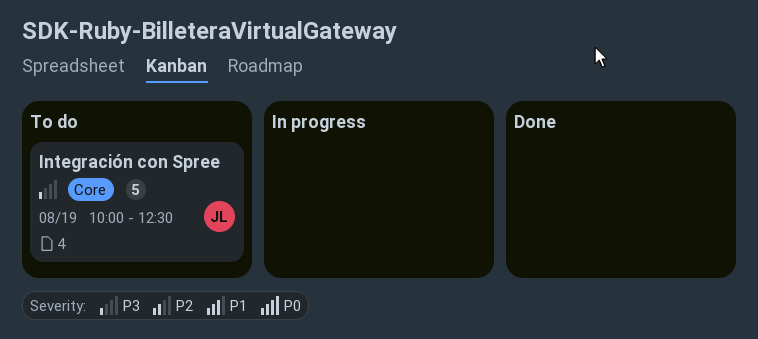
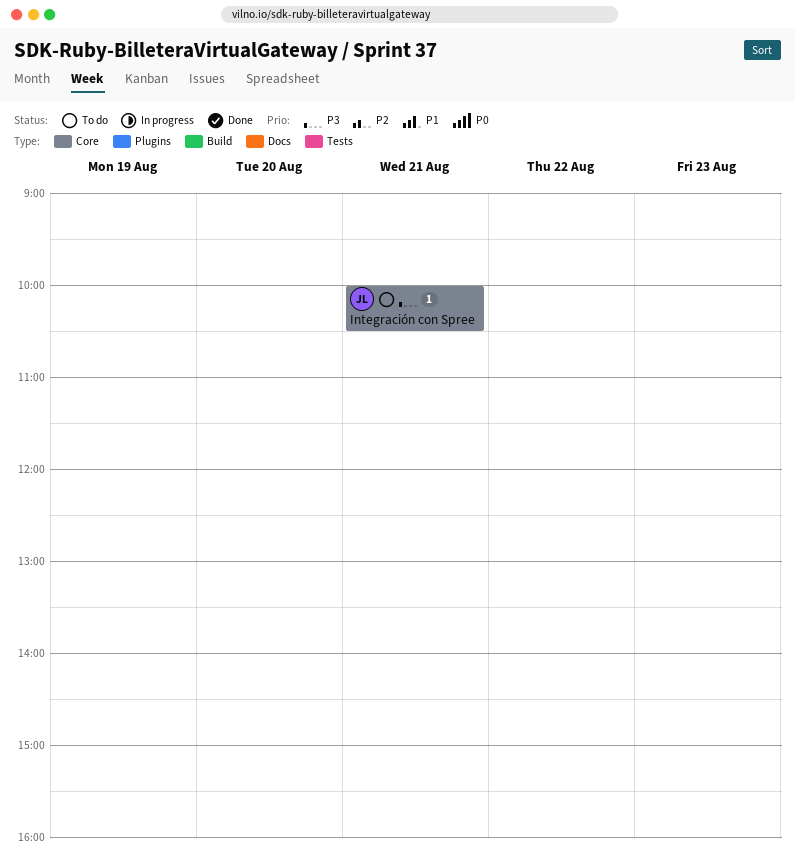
Integración con Spree, estimate: 5 -> 1
Integración con Spree, day: Aug 19 -> Aug 21
Integración con Spree, ends: 12:30 -> 10:30

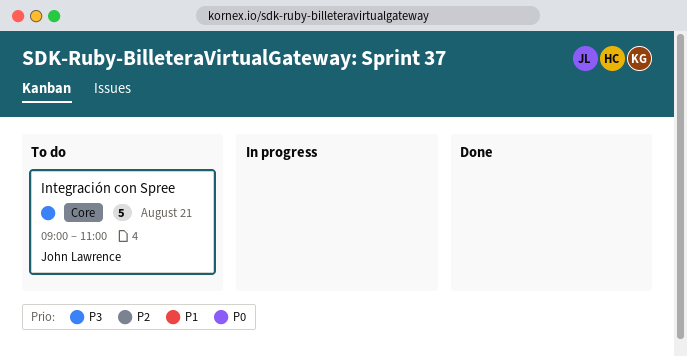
Integración con Spree, estimate: 1 -> 5
Integración con Spree, begins: 10:00 -> 09:00
Integración con Spree, ends: 10:30 -> 11:00

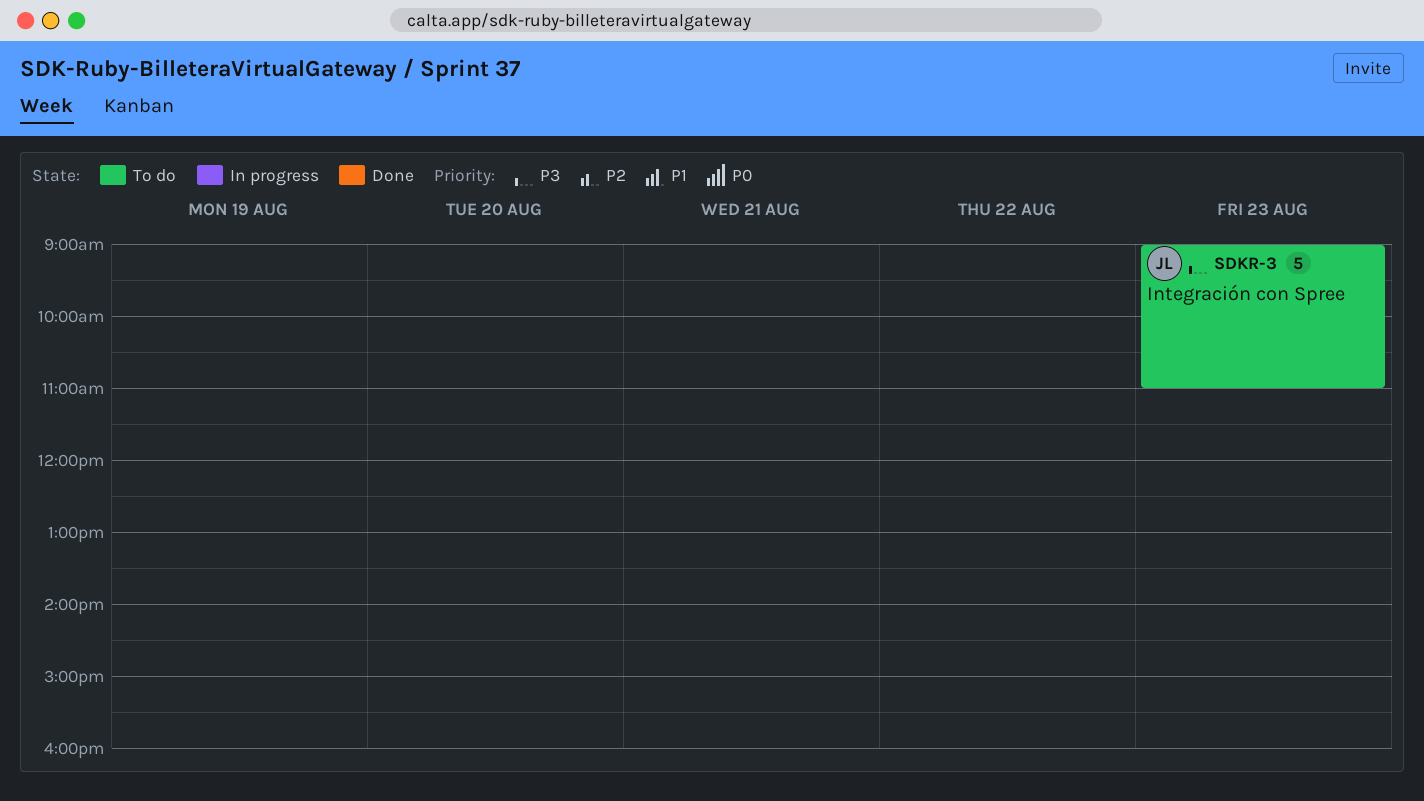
Integración con Spree, day: Aug 21 -> Aug 23

